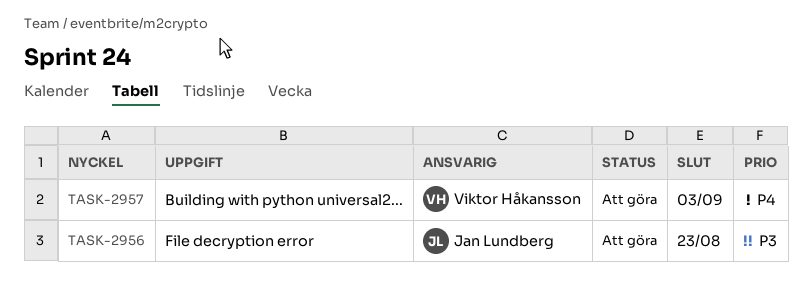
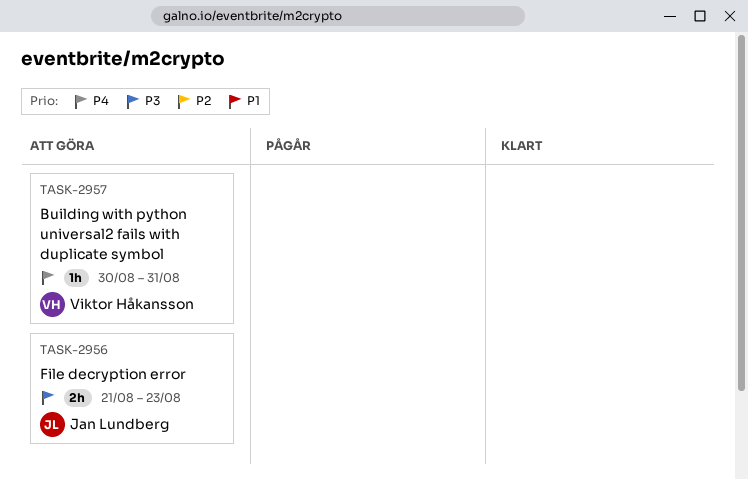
TASK-2957, due: Sep 3 -> Aug 31

